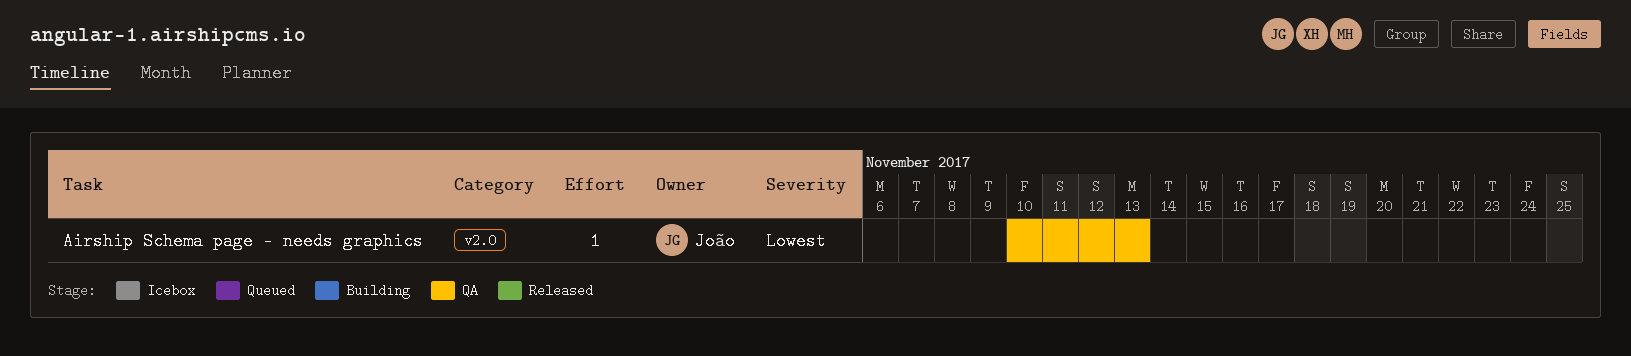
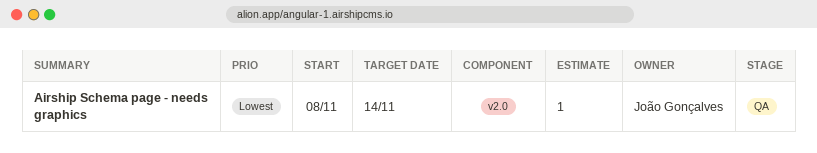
Airship Schema page - needs graphics, start: Nov 10 -> Nov 8
Airship Schema page - needs graphics, due: Nov 13 -> Nov 14

